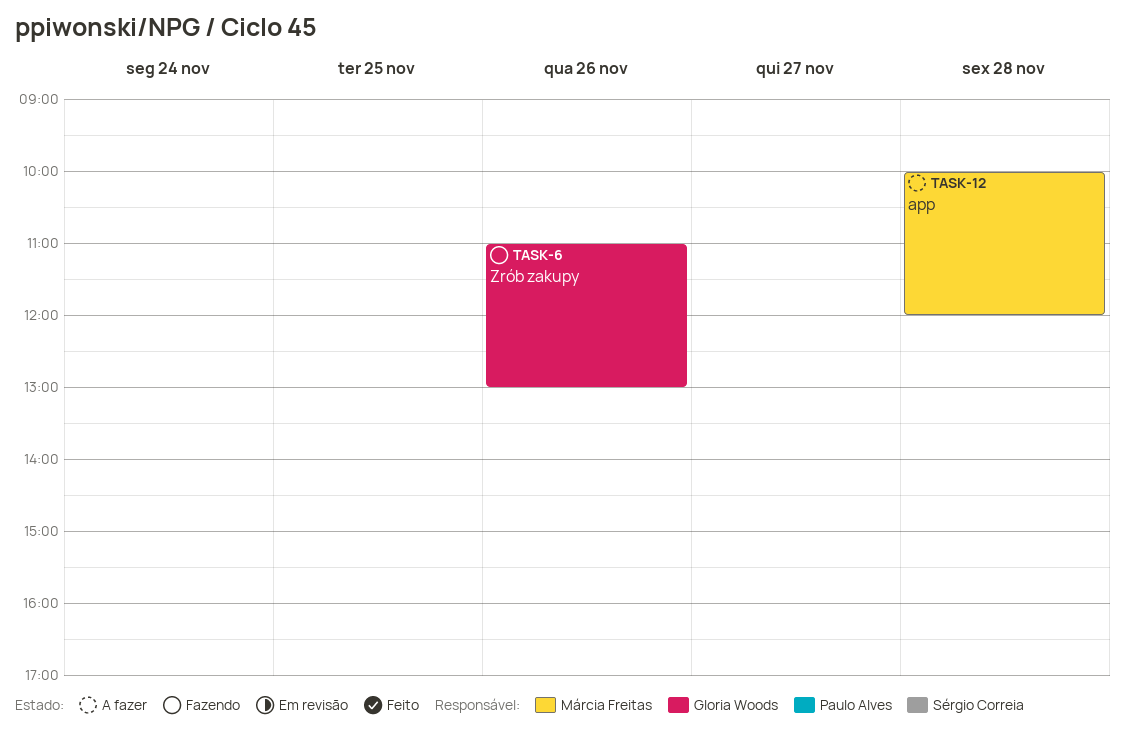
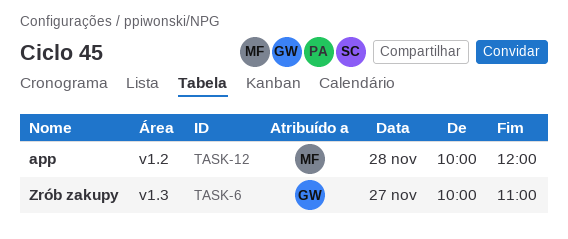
TASK-6, day: Nov 26 -> Nov 27
TASK-6, begins: 11:00 -> 10:00
TASK-6, ends: 13:00 -> 11:00

